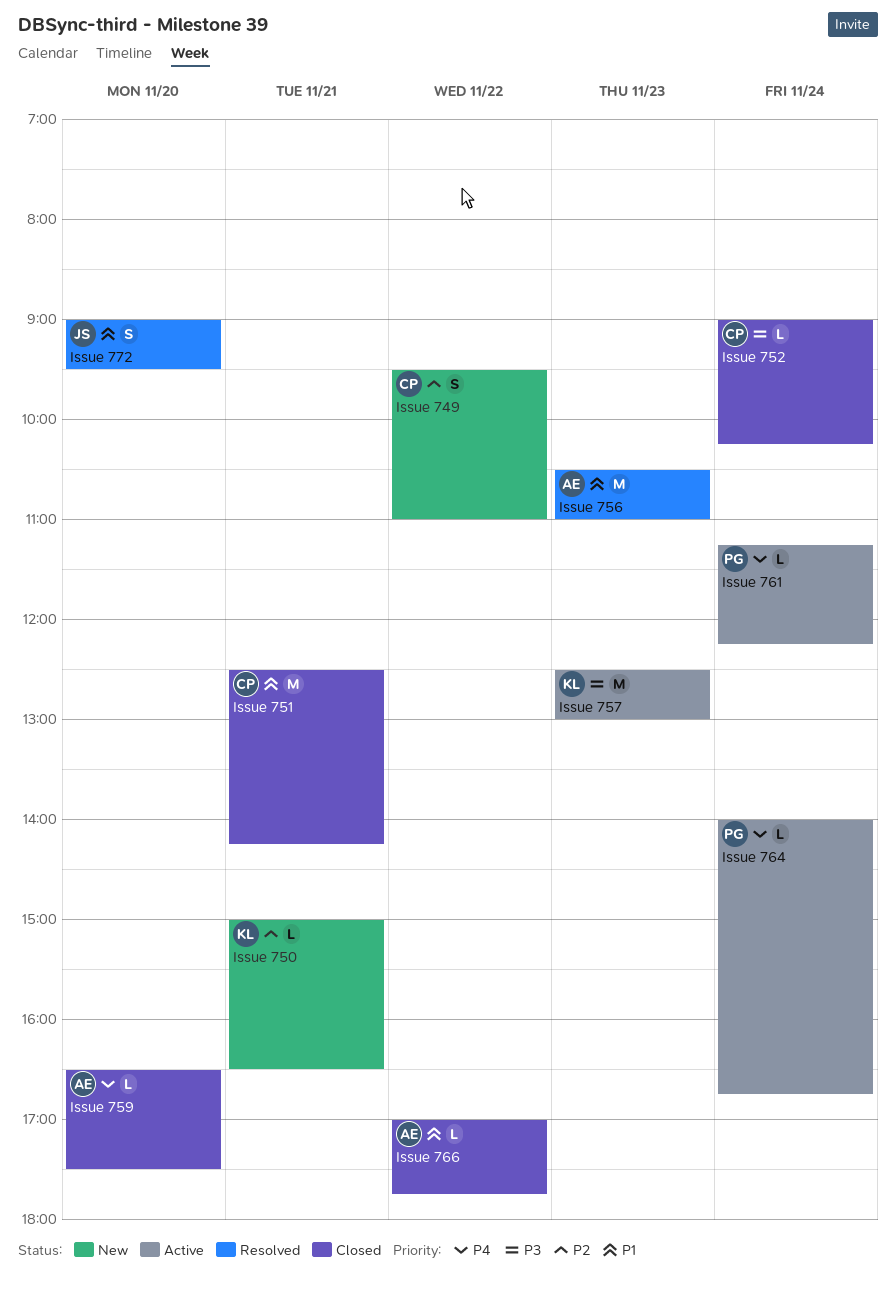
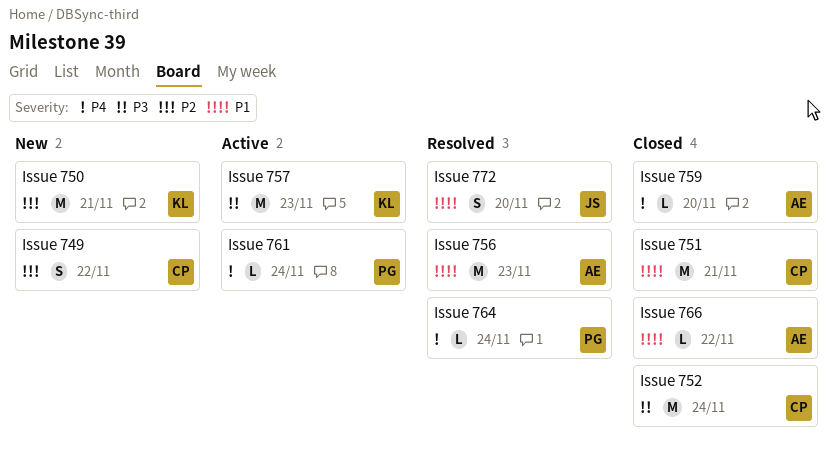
Issue 750, estimate: L -> M
Issue 752, estimate: L -> M
Issue 764, status: Active -> Resolved

